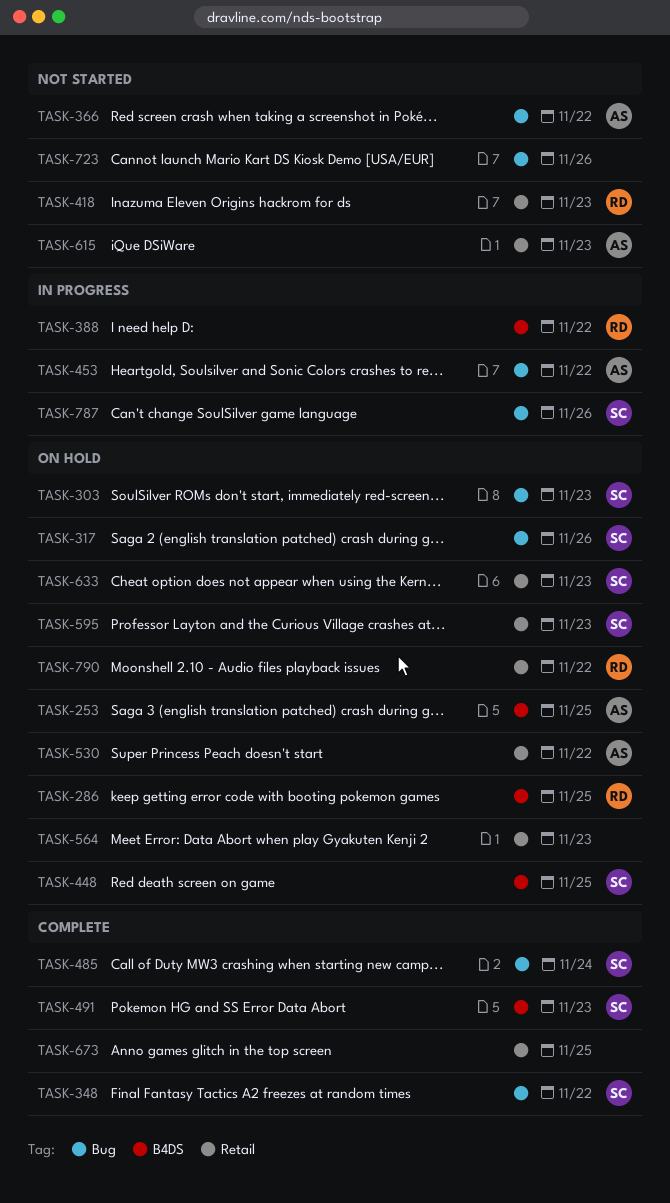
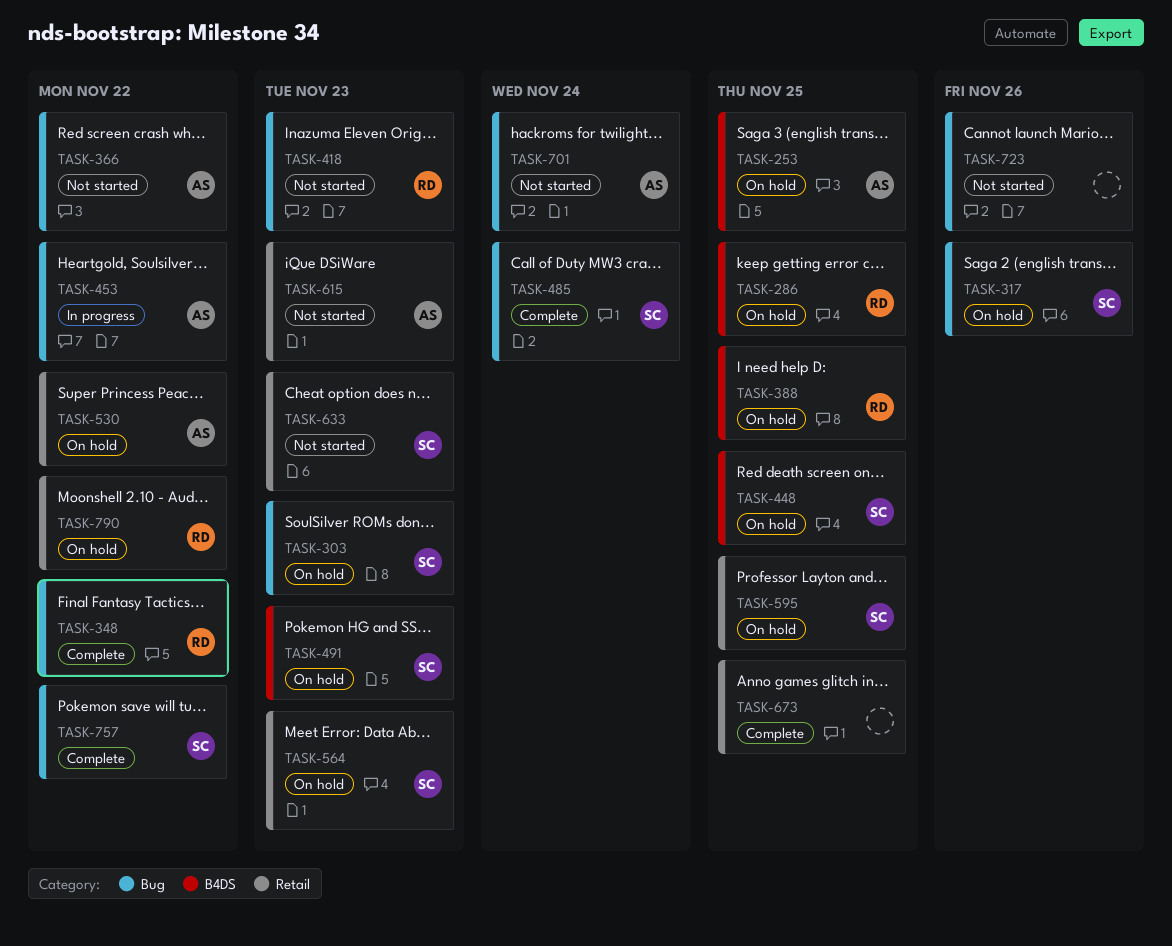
TASK-348, owner: SC -> RD
TASK-388, status: In progress -> On hold
TASK-388, due: Nov 22 -> Nov 25
TASK-418, label: Retail -> Bug
TASK-491, status: Complete -> On hold
TASK-564, owner: none -> SC
TASK-595, due: Nov 23 -> Nov 25
TASK-633, status: On hold -> Not started
TASK-701: none -> present
TASK-757: none -> present
TASK-787: present -> none

